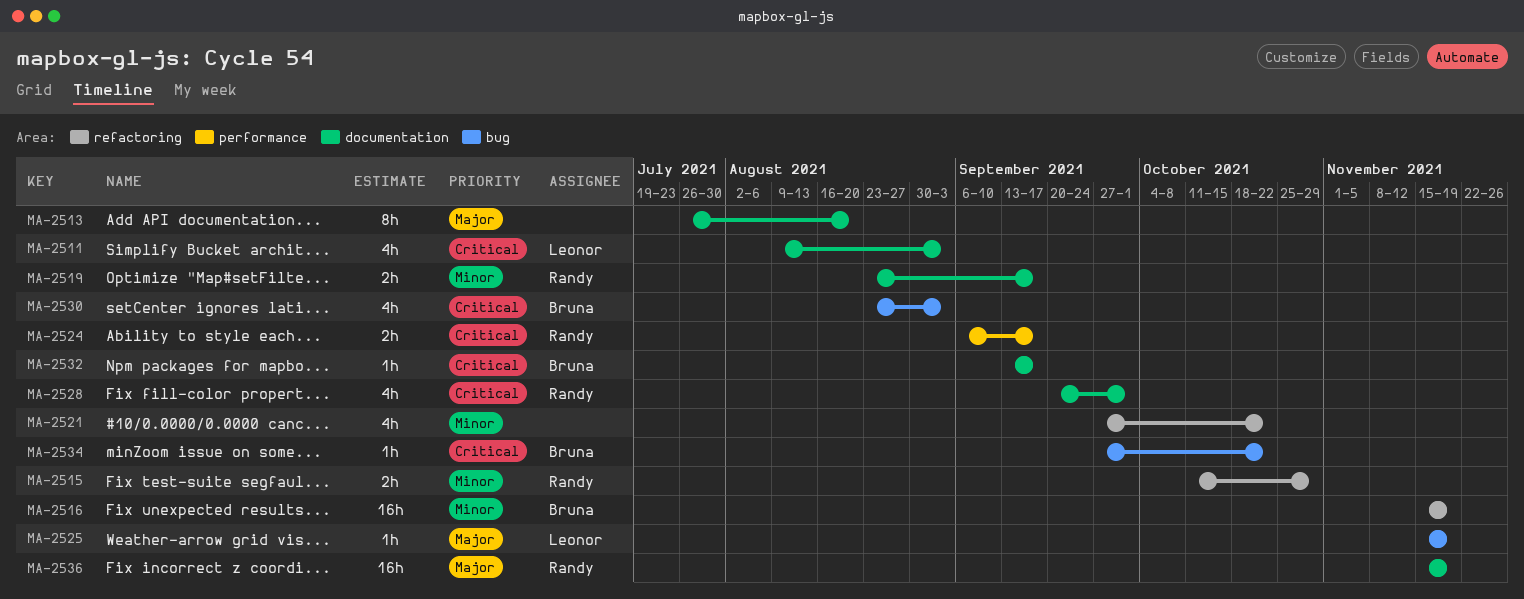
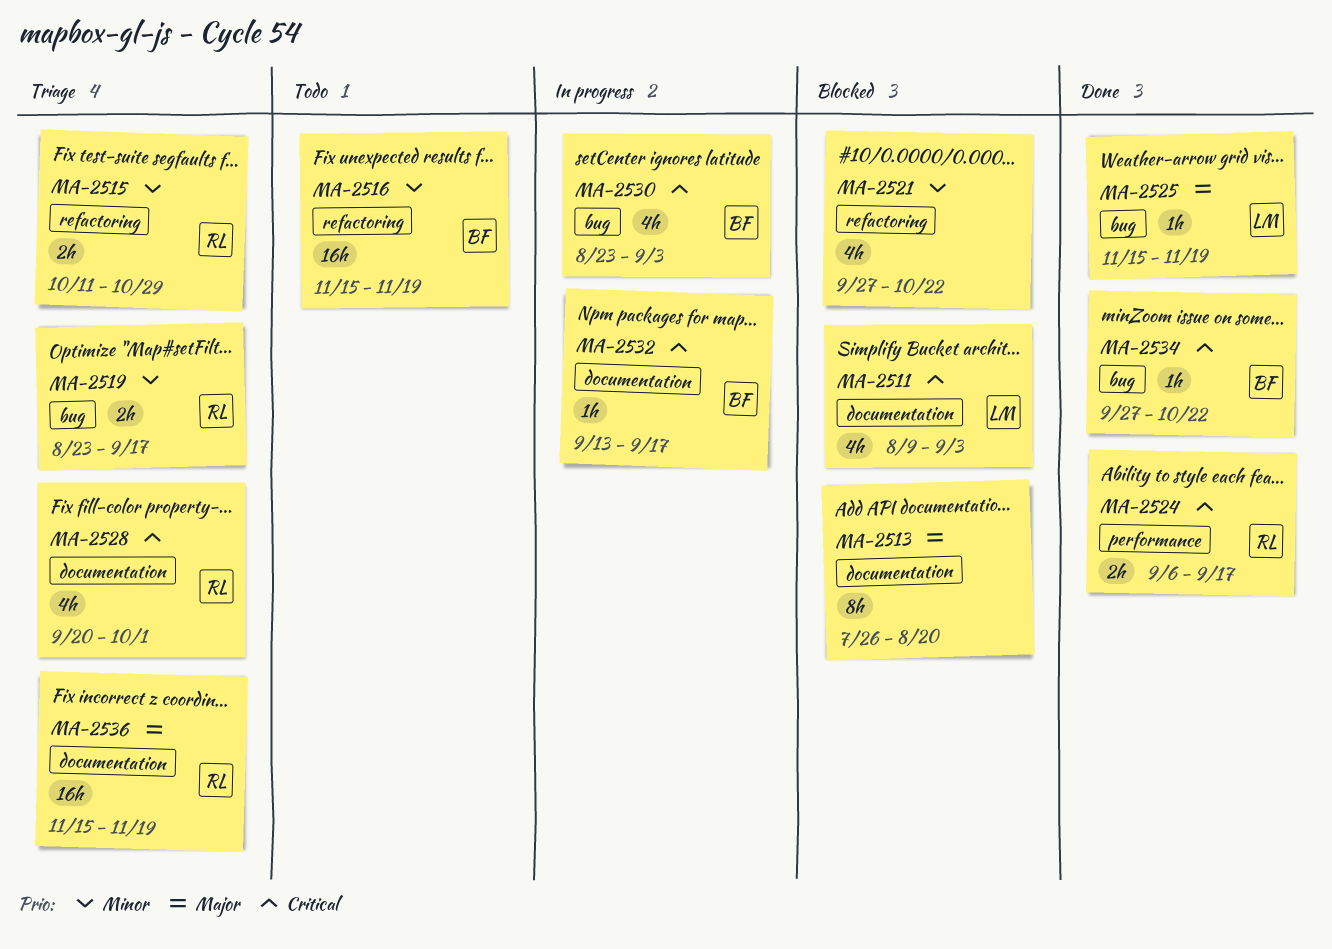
MA-2519, label: documentation -> bug

